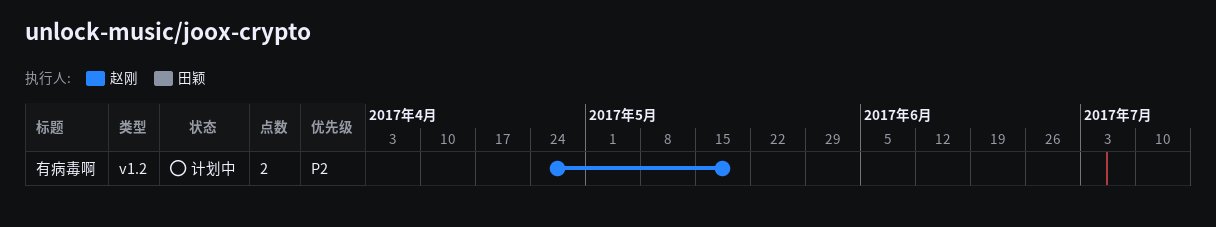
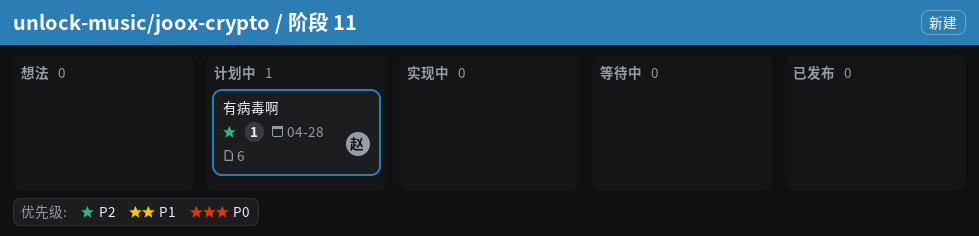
有病毒啊, estimate: 2 -> 1
有病毒啊, due: May 19 -> Apr 28

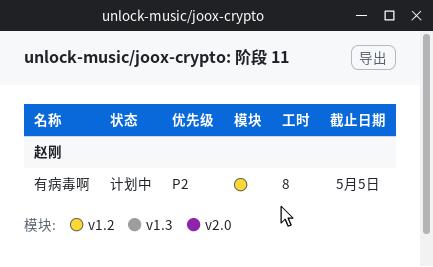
有病毒啊, estimate: 1 -> 8
有病毒啊, due: Apr 28 -> May 5

